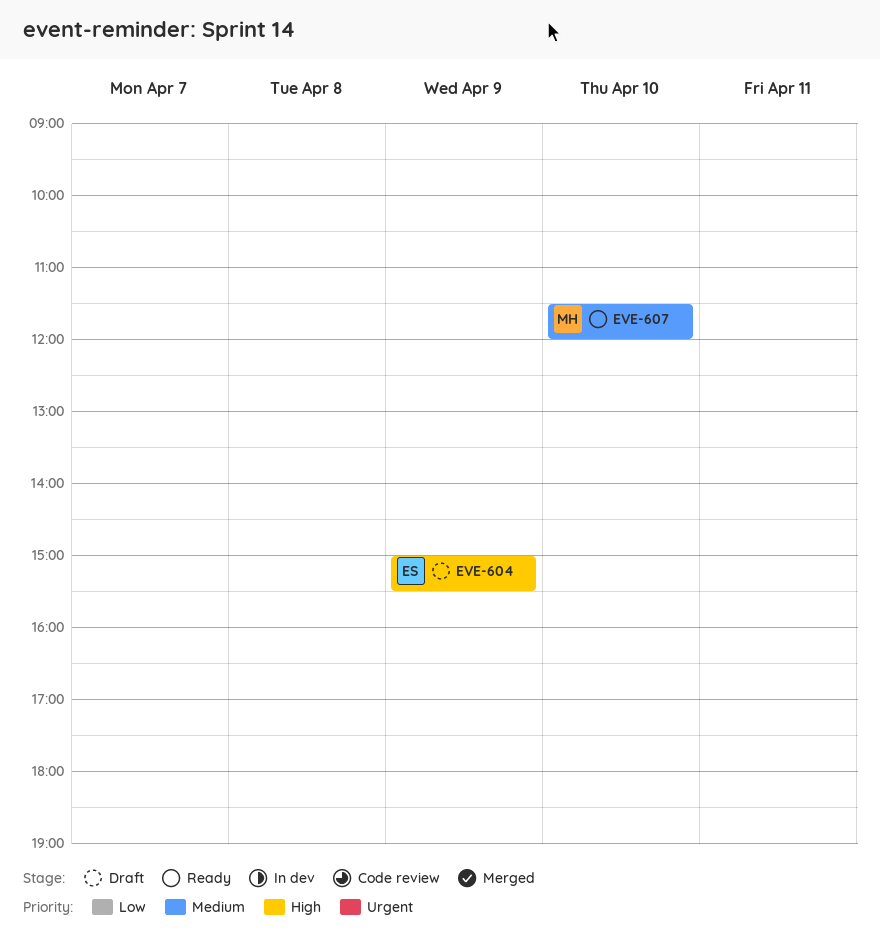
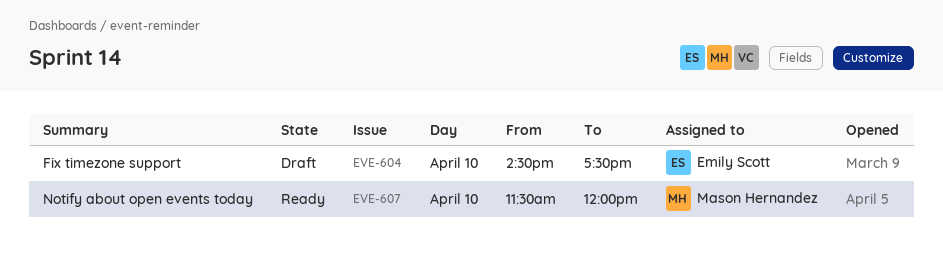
EVE-604, day: Apr 9 -> Apr 10
EVE-604, begins: 15:00 -> 14:30
EVE-604, ends: 15:30 -> 17:30

